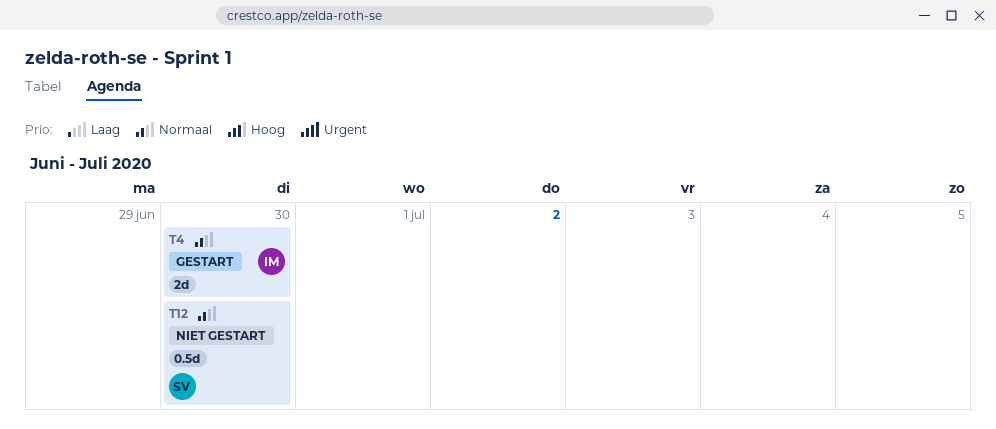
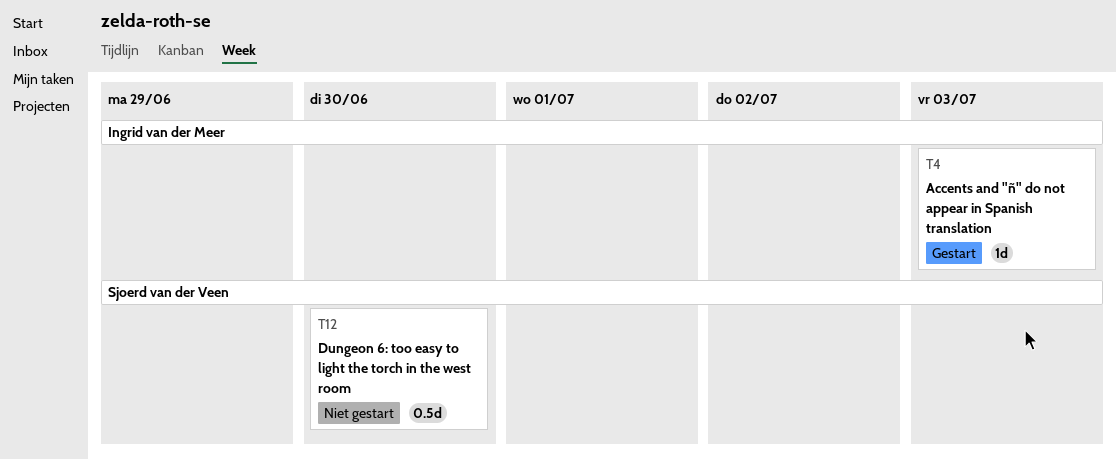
T4, estimate: 2d -> 1d
T4, due: Jun 30 -> Jul 3

